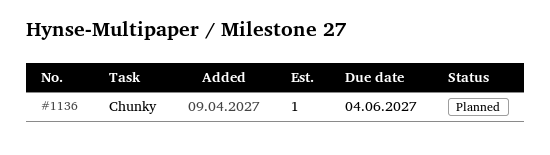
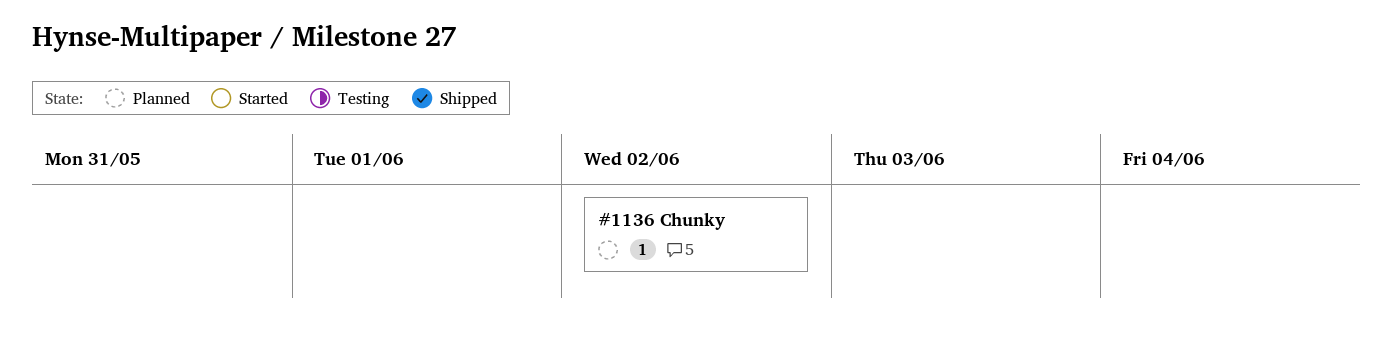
#1136, due: Jun 4 -> Jun 2

